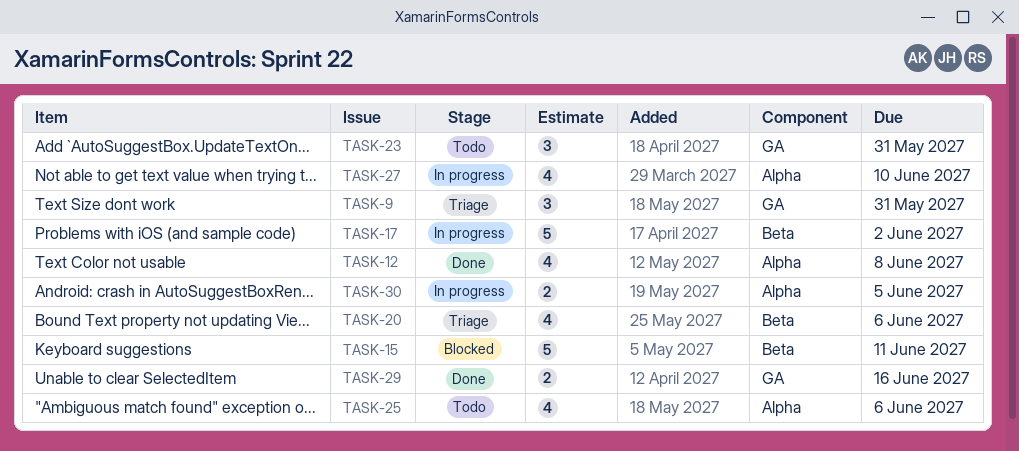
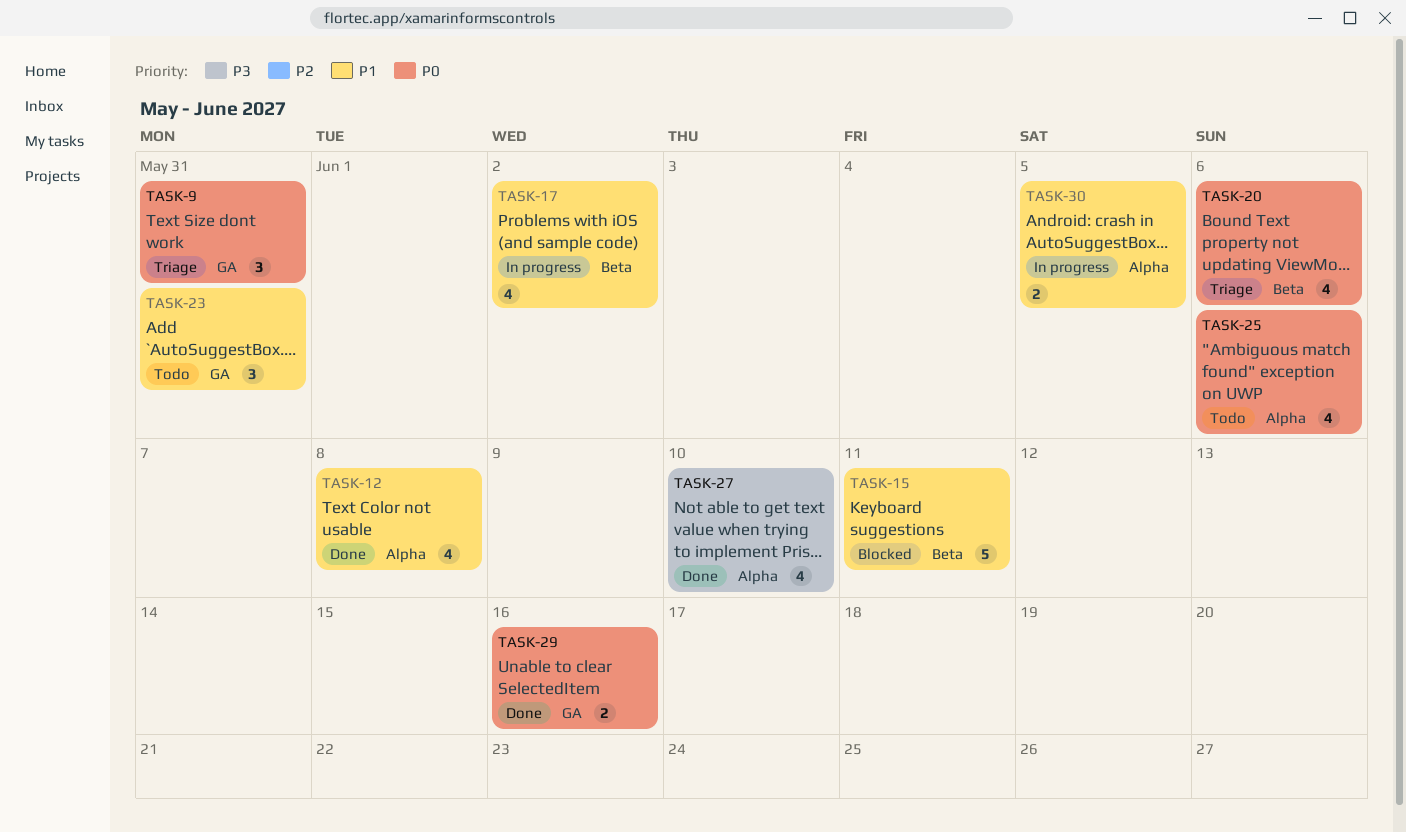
TASK-17, estimate: 5 -> 4
TASK-27, status: In progress -> Done

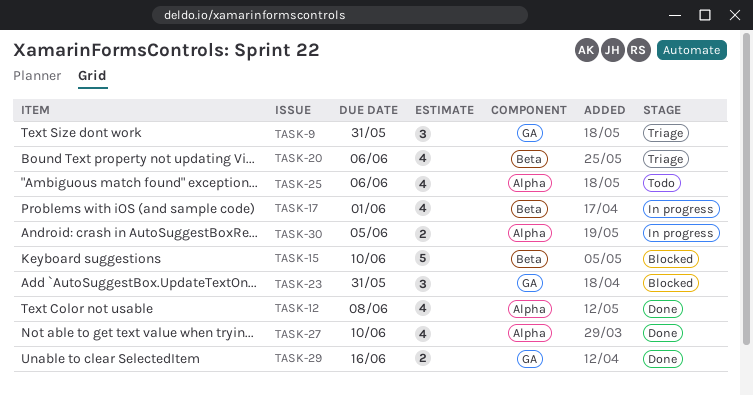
TASK-15, due: Jun 11 -> Jun 10
TASK-17, due: Jun 2 -> Jun 1
TASK-23, status: Todo -> Blocked

